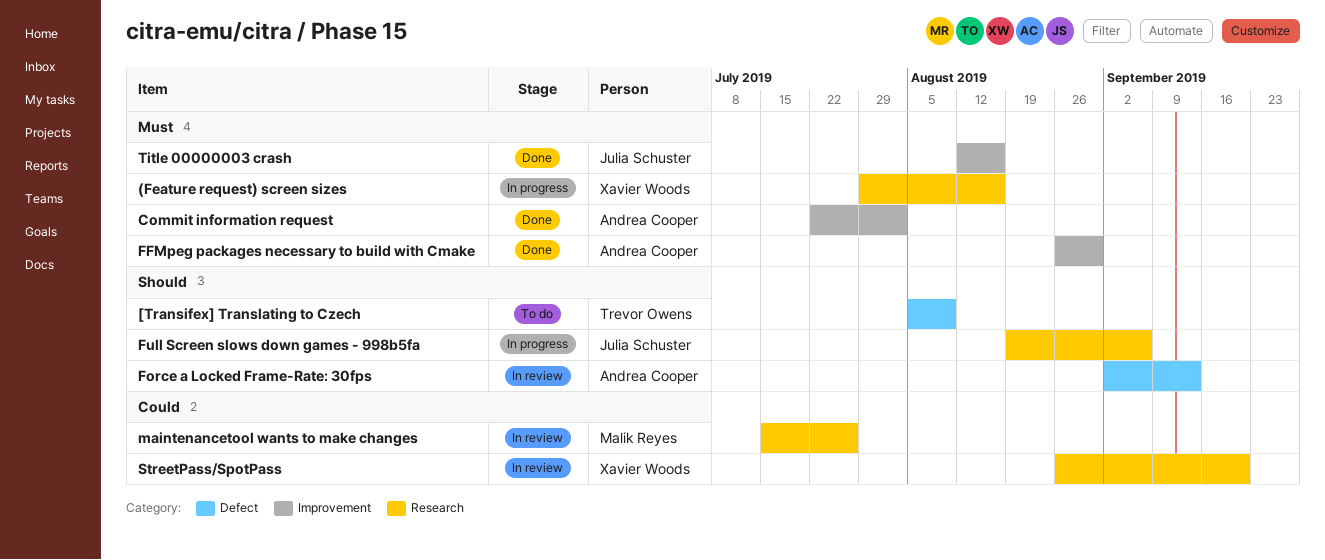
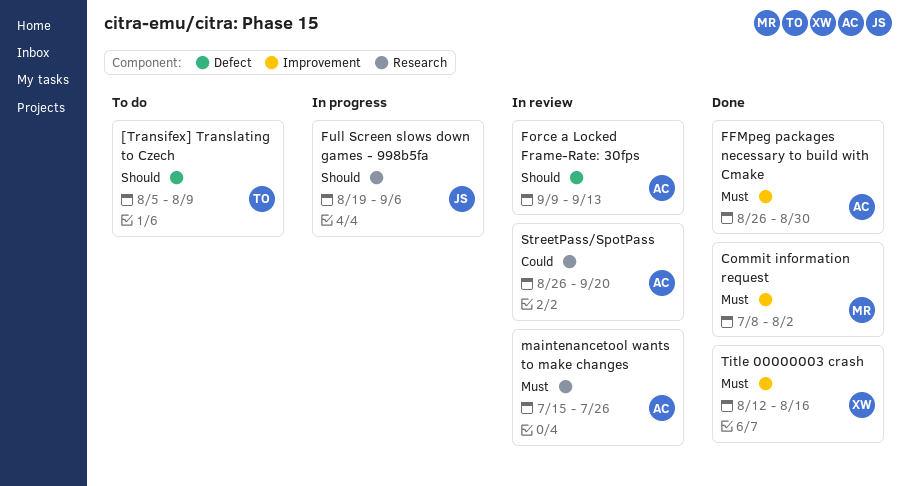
(Feature request) screen sizes: present -> none
Commit information request, owner: Andrea Cooper -> Malik Reyes
Commit information request, start: Jul 22 -> Jul 8
Force a Locked Frame-Rate: 30fps, start: Sep 2 -> Sep 9
maintenancetool wants to make changes, owner: Malik Reyes -> Andrea Cooper
maintenancetool wants to make changes, priority: Could -> Must
StreetPass/SpotPass, owner: Xavier Woods -> Andrea Cooper
Title 00000003 crash, owner: Julia Schuster -> Xavier Woods

